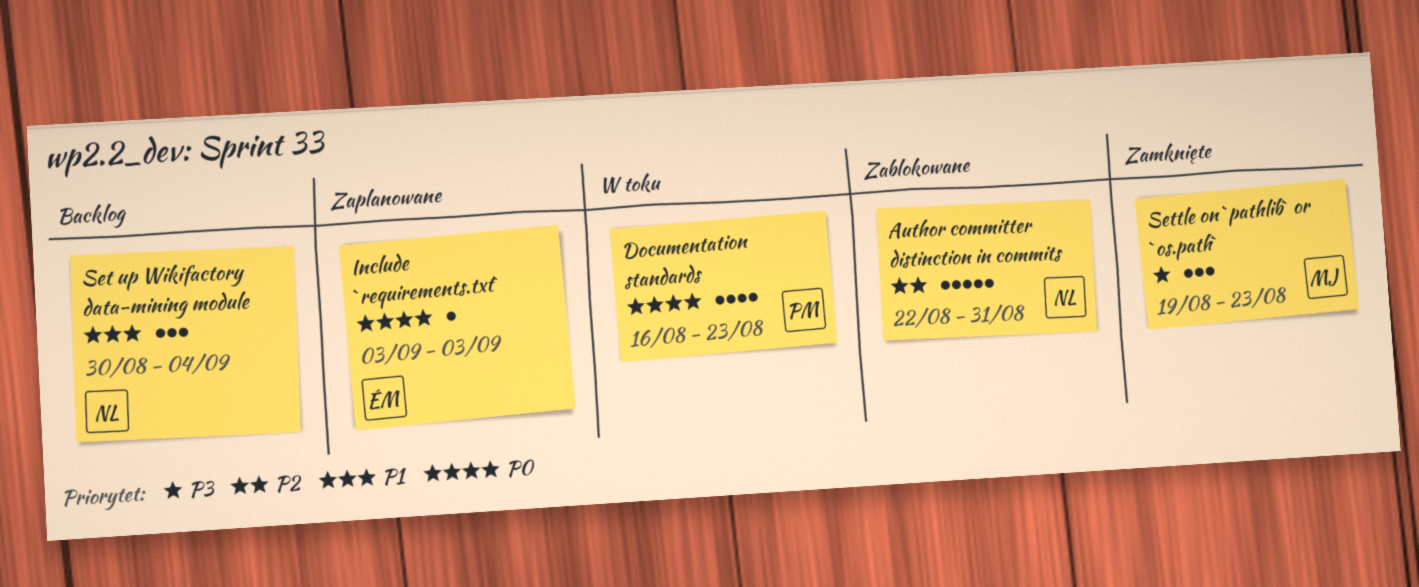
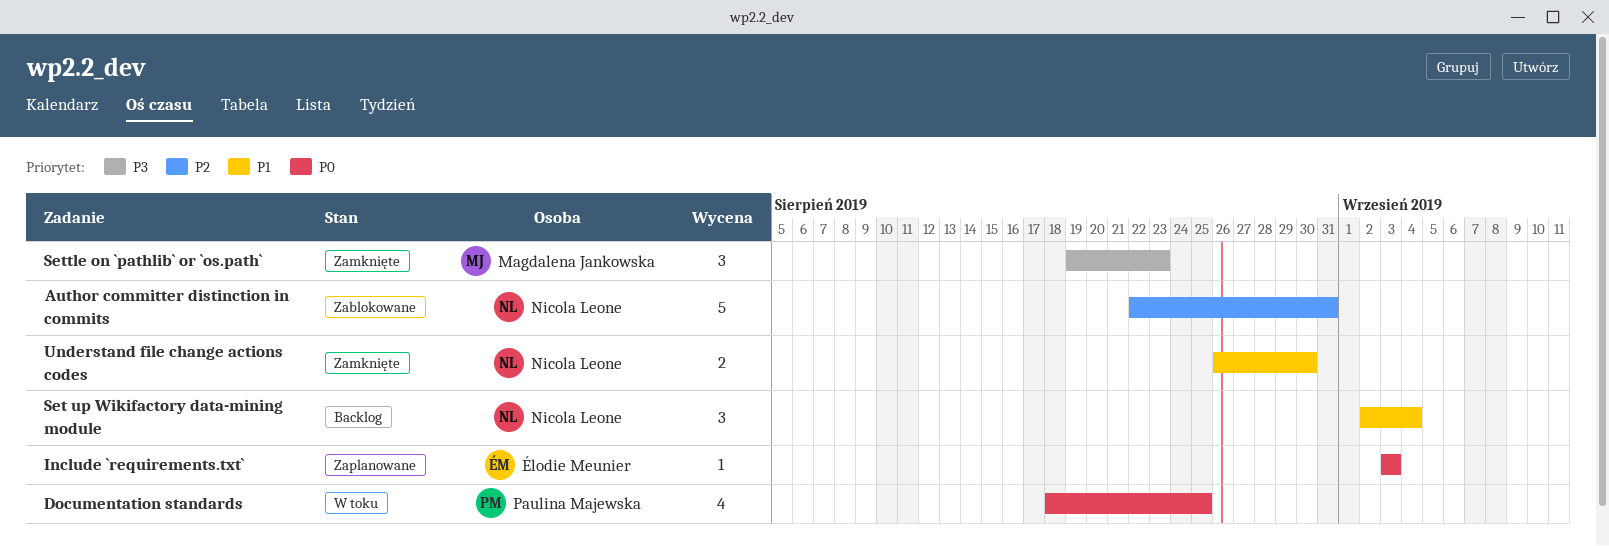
Documentation standards, start: Aug 16 -> Aug 18
Documentation standards, due: Aug 23 -> Aug 25
Set up Wikifactory data-mining module, start: Aug 30 -> Sep 2
Understand file change actions codes: none -> present

